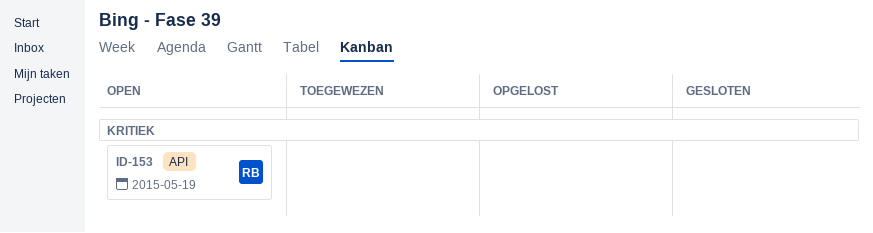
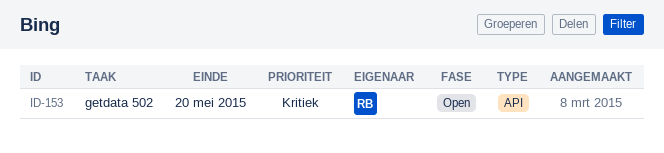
ID-153, due: May 19 -> May 20

